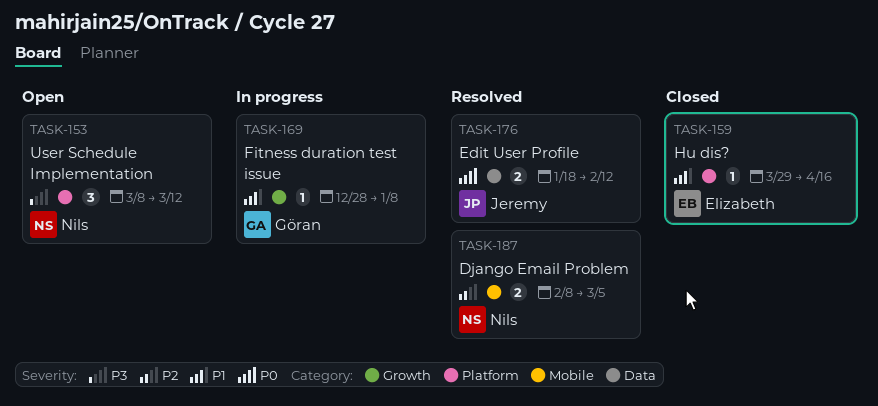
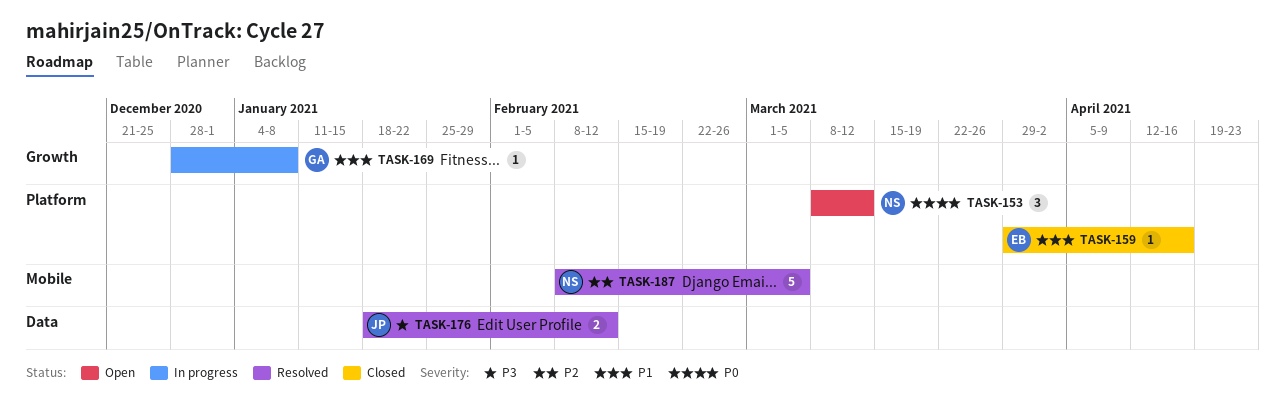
TASK-153, priority: P3 -> P0
TASK-176, priority: P0 -> P3
TASK-187, estimate: 2 -> 5

